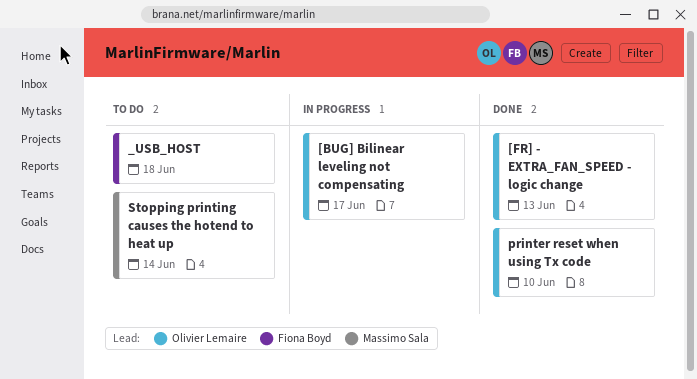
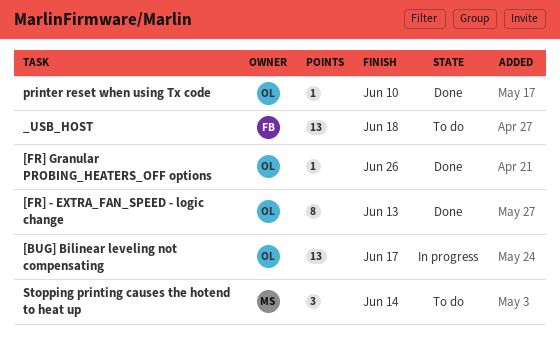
[FR] Granular PROBING_HEATERS_OFF options: none -> present

